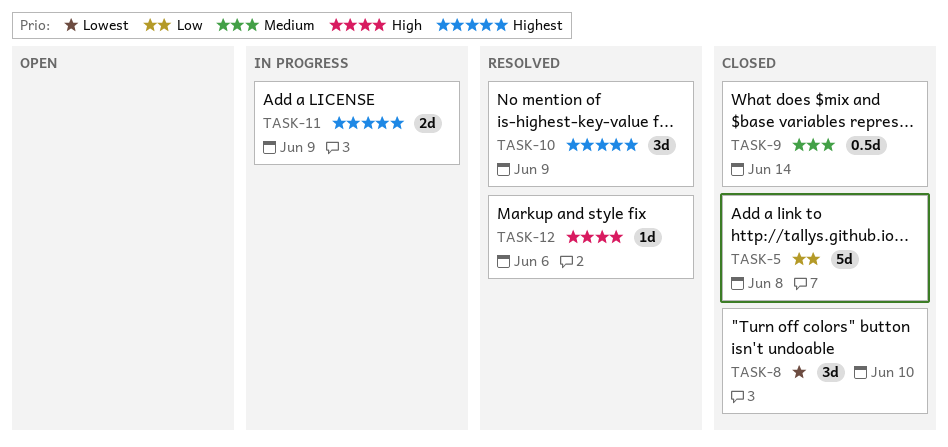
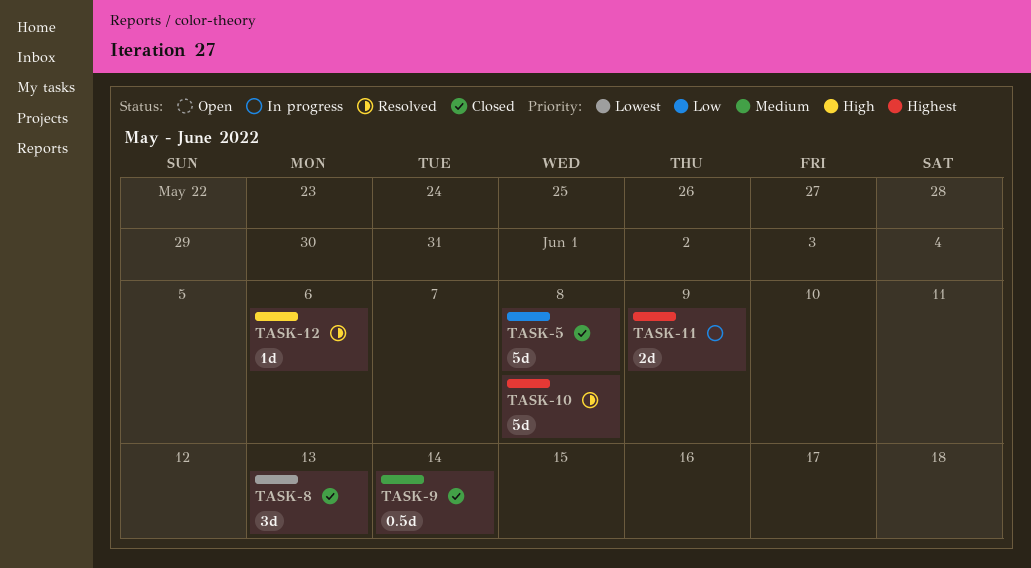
TASK-8, due: Jun 10 -> Jun 13
TASK-10, estimate: 3d -> 5d
TASK-10, due: Jun 9 -> Jun 8

